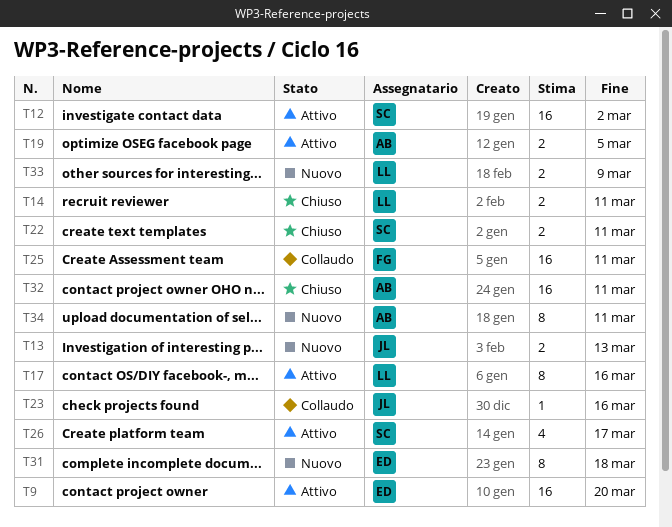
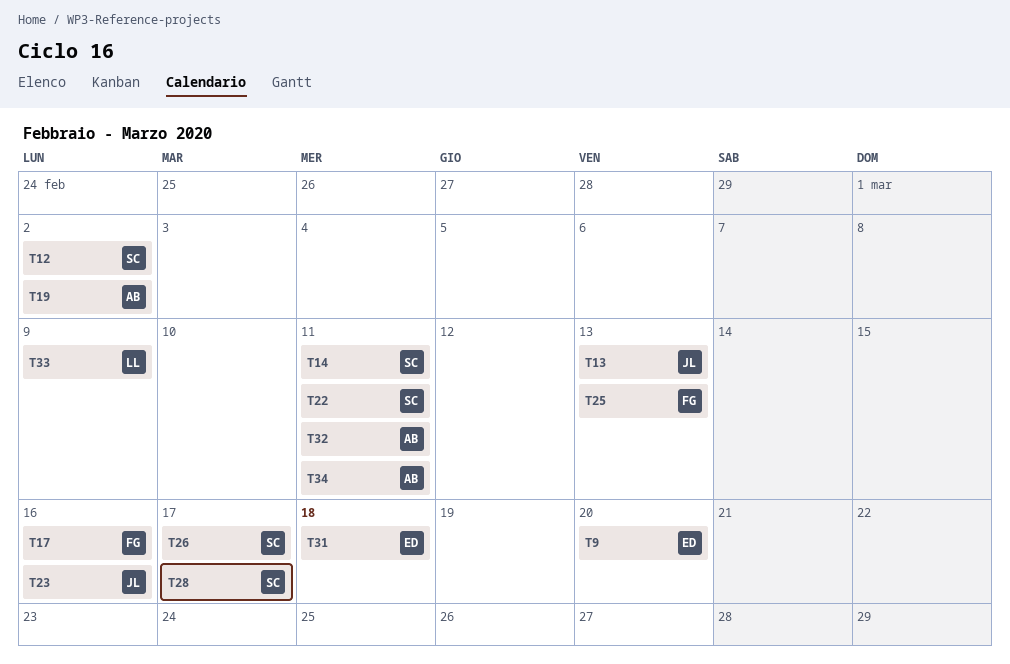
T14, owner: LL -> SC
T17, owner: LL -> FG
T19, due: Mar 5 -> Mar 2
T25, due: Mar 11 -> Mar 13
T28: none -> present

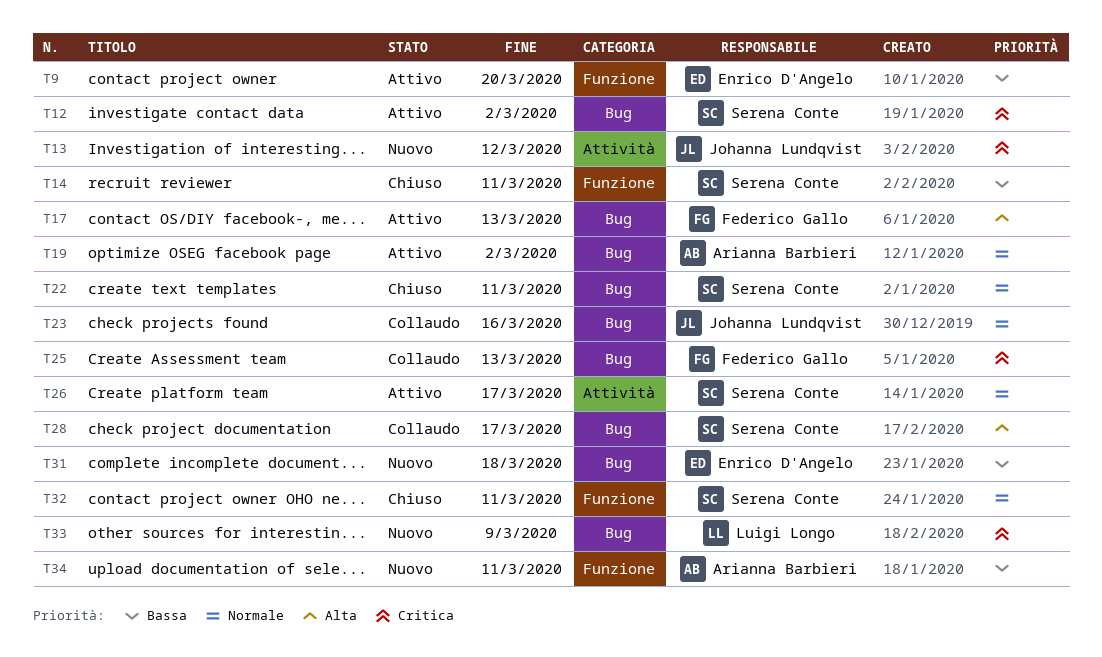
T13, due: Mar 13 -> Mar 12
T17, due: Mar 16 -> Mar 13
T32, owner: Arianna Barbieri -> Serena Conte

